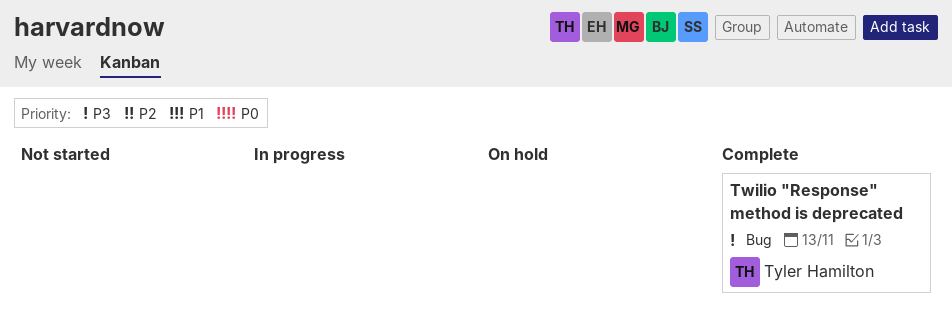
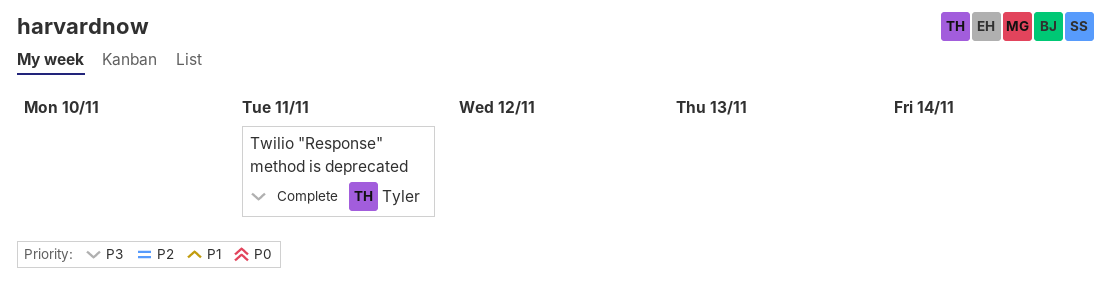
Twilio "Response" method is deprecated, due: Nov 13 -> Nov 11

